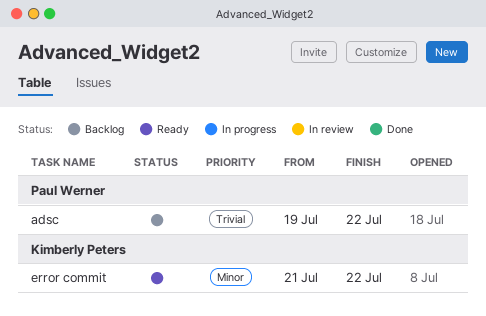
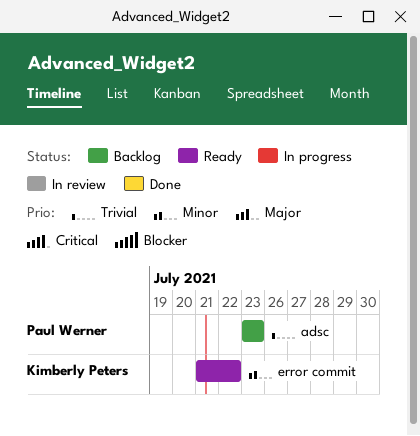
adsc, start: Jul 19 -> Jul 23
adsc, due: Jul 22 -> Jul 23

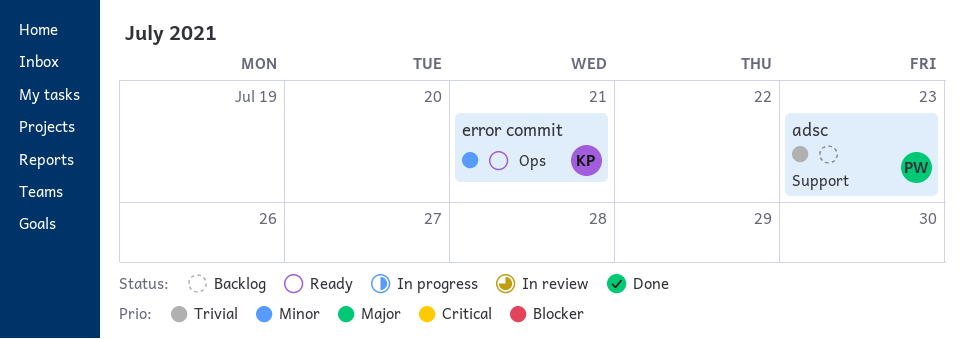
error commit, due: Jul 22 -> Jul 21

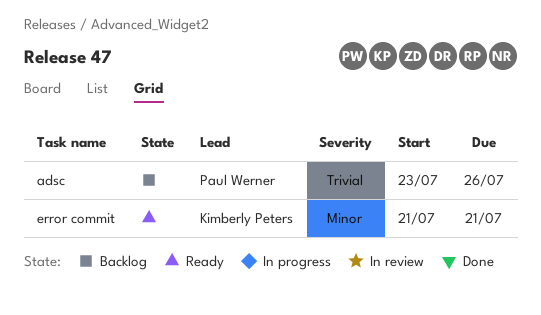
adsc, due: Jul 23 -> Jul 26

